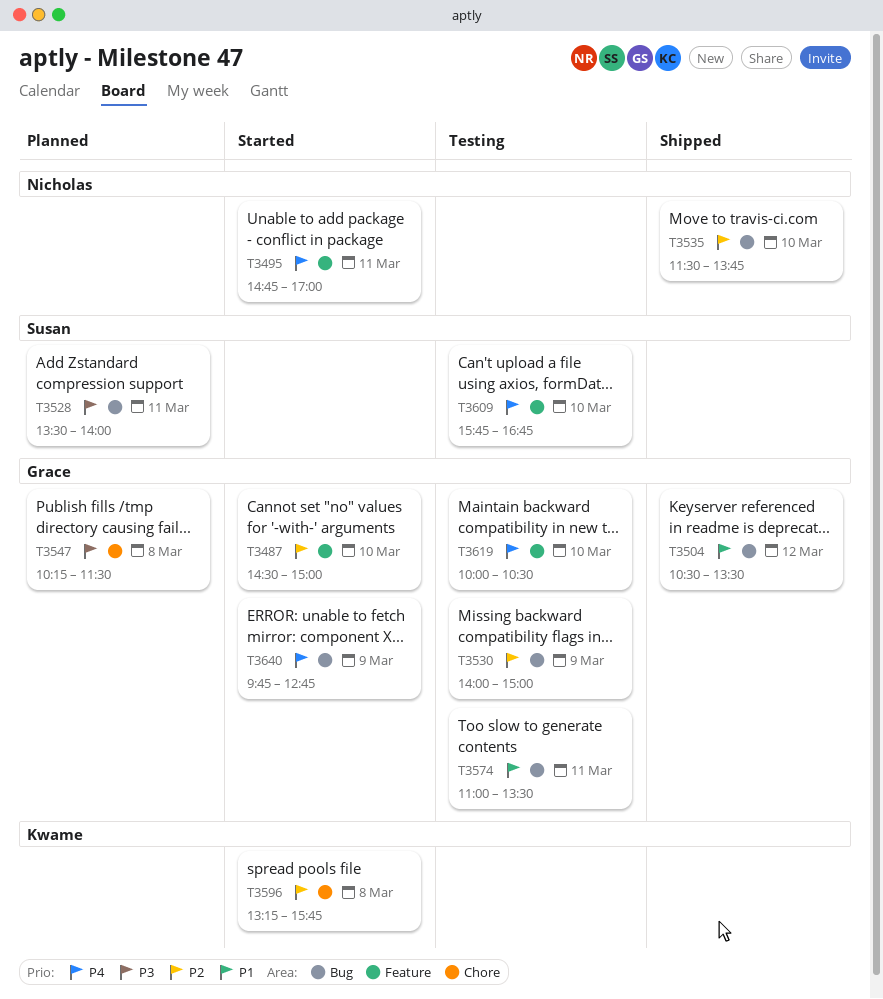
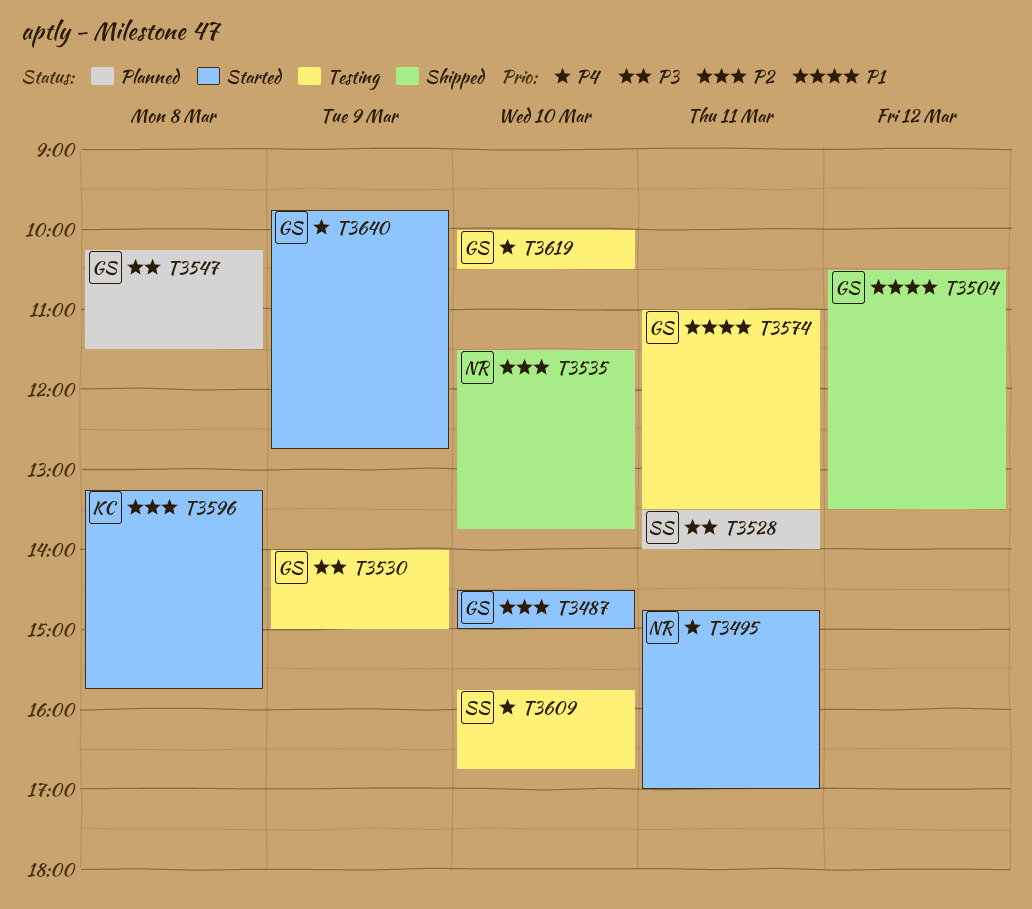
T3530, priority: P2 -> P3

